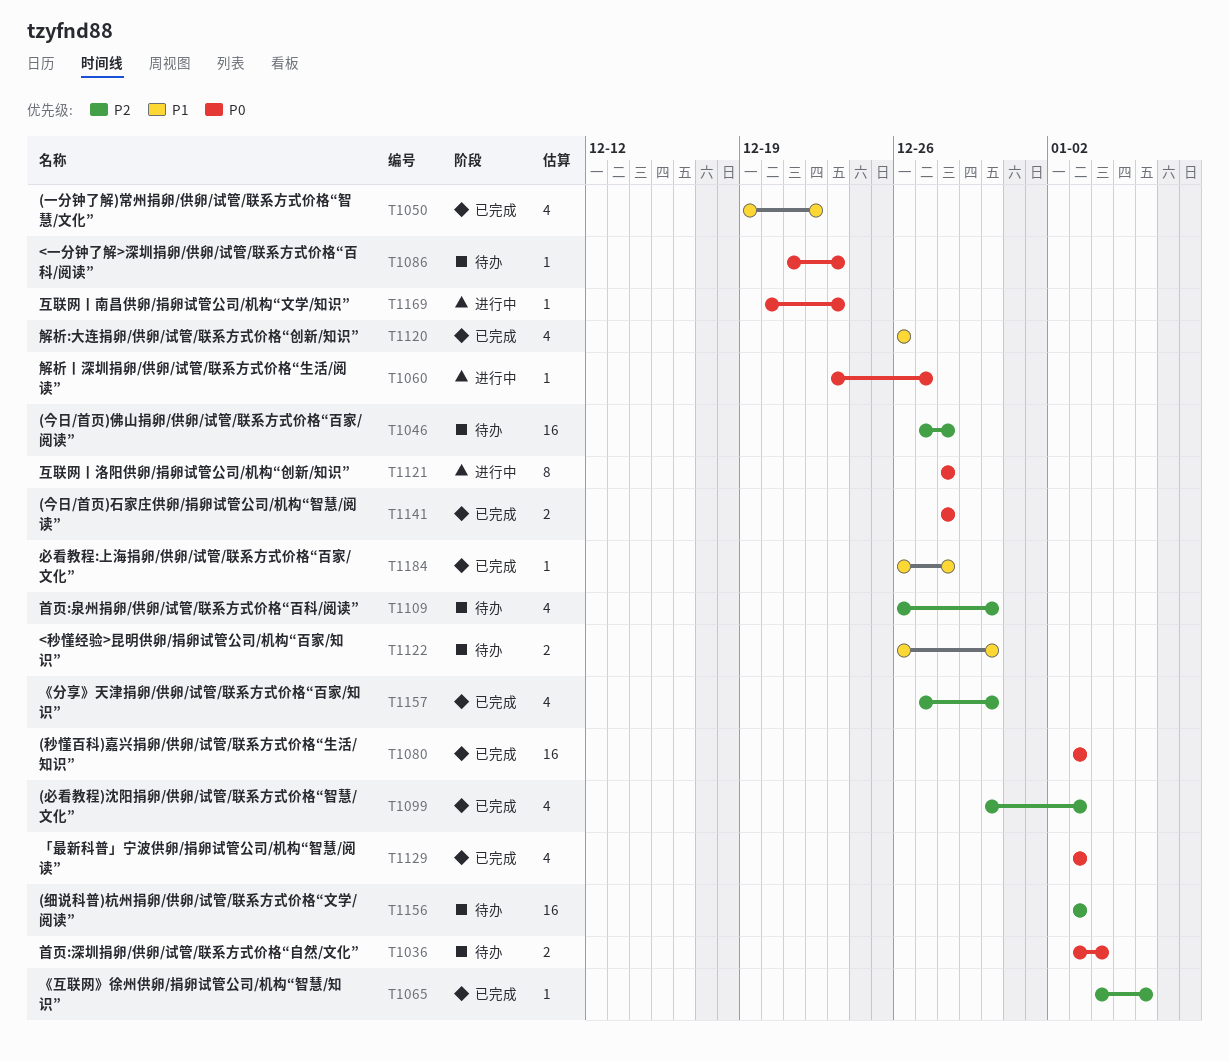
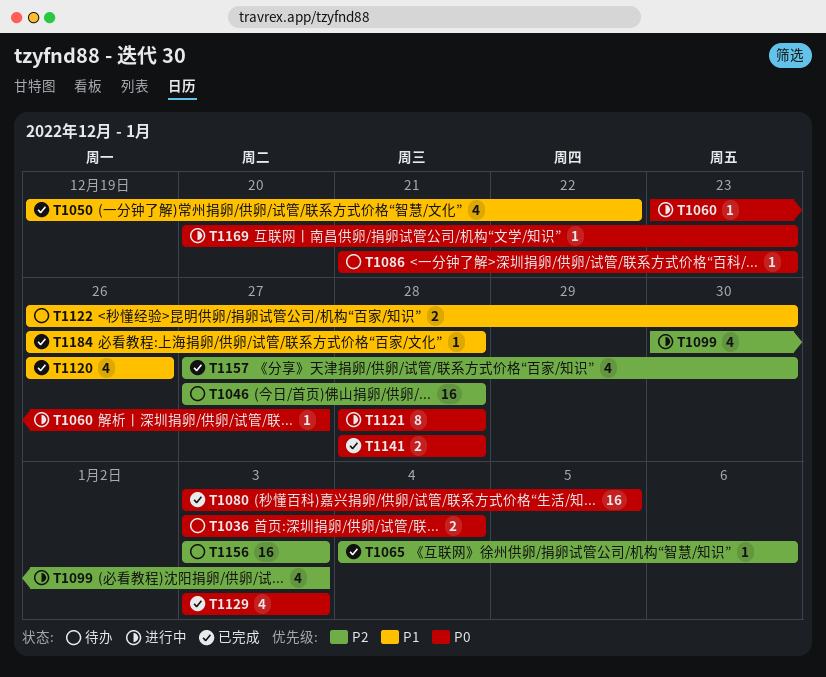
T1080, due: Jan 3 -> Jan 5
T1099, status: 已完成 -> 进行中
T1109: present -> none

